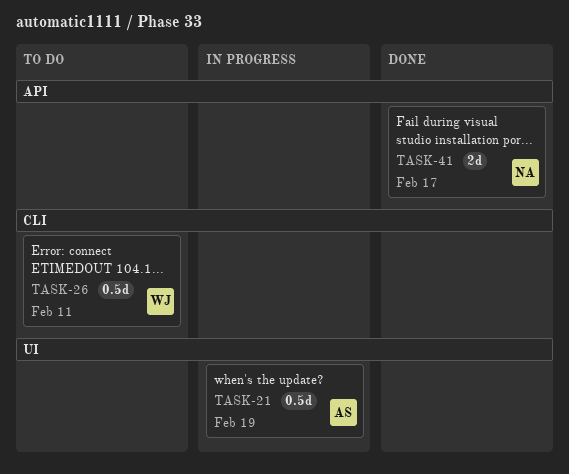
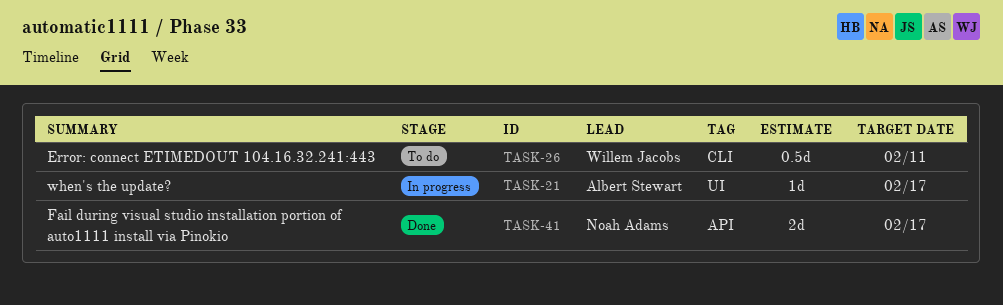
TASK-21, estimate: 0.5d -> 1d
TASK-21, due: Feb 19 -> Feb 17

